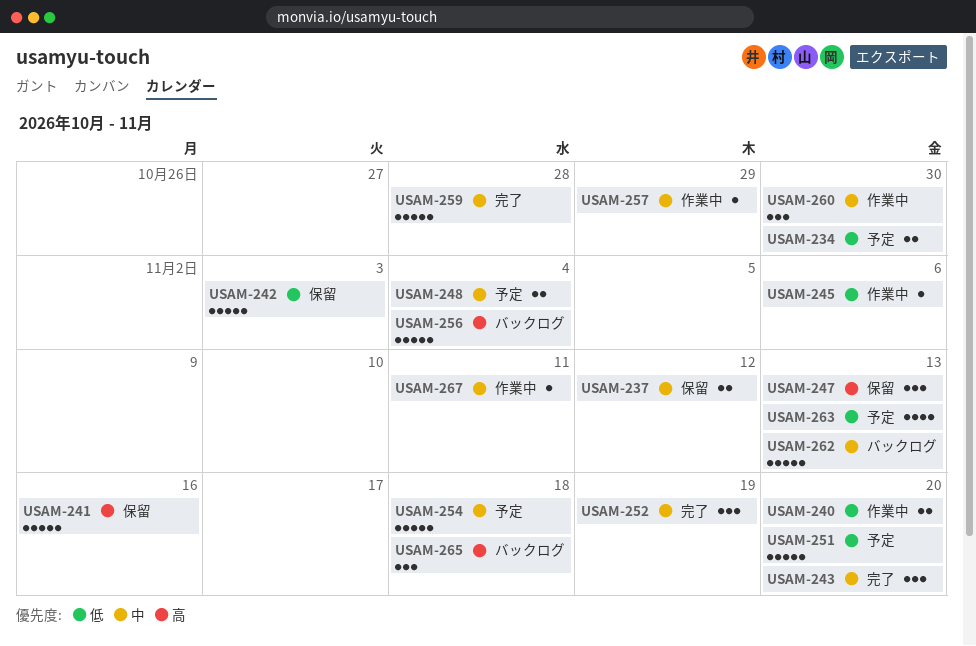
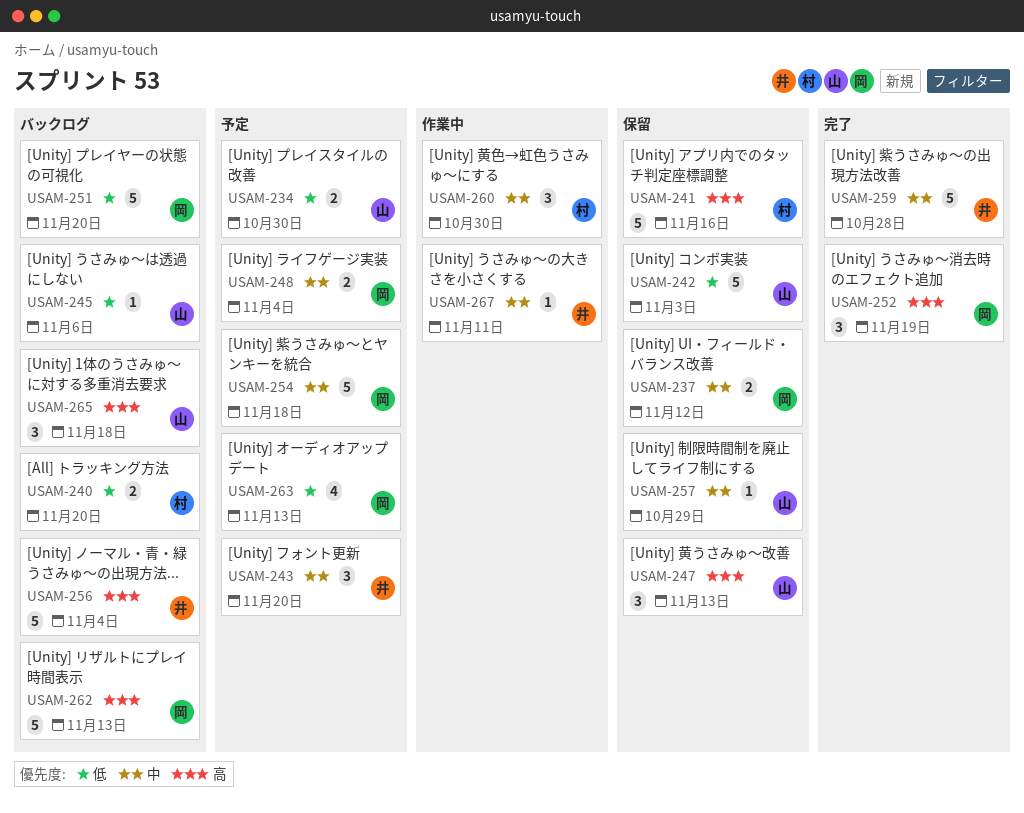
USAM-240, status: 作業中 -> バックログ
USAM-243, status: 完了 -> 予定
USAM-245, status: 作業中 -> バックログ
USAM-251, status: 予定 -> バックログ
USAM-252, priority: 中 -> 高
USAM-257, status: 作業中 -> 保留
USAM-262, priority: 中 -> 高

